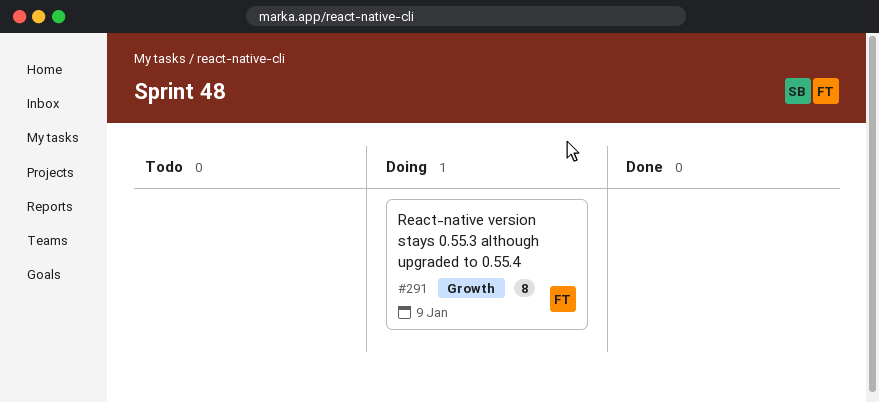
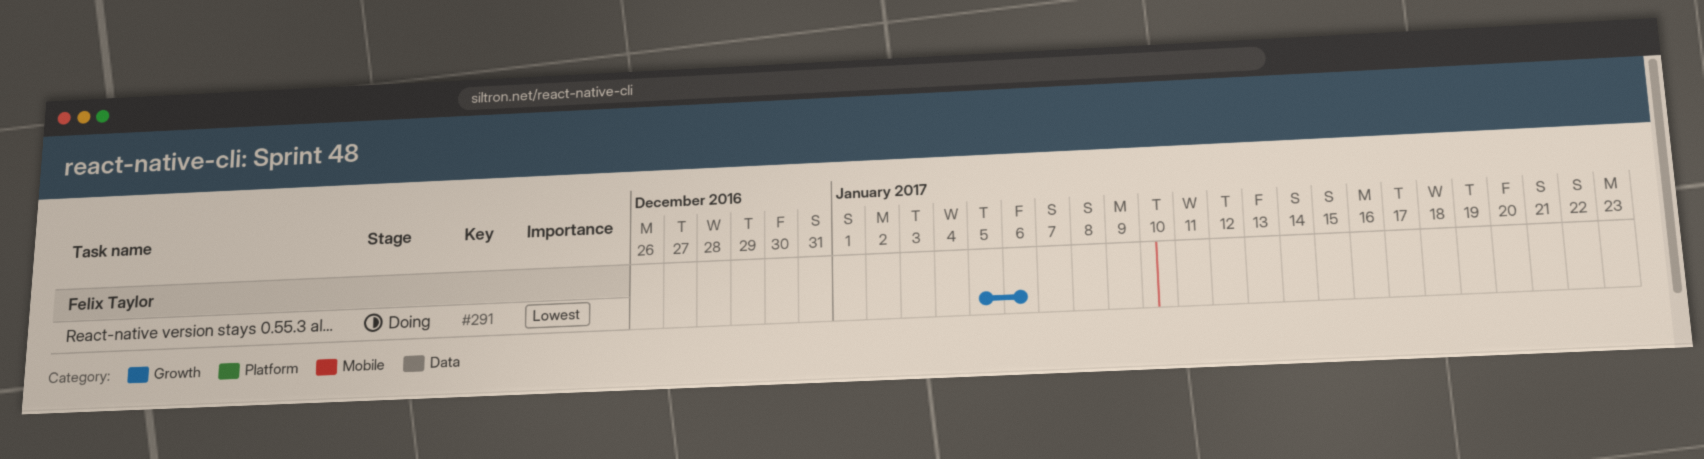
#291, due: Jan 9 -> Jan 6

